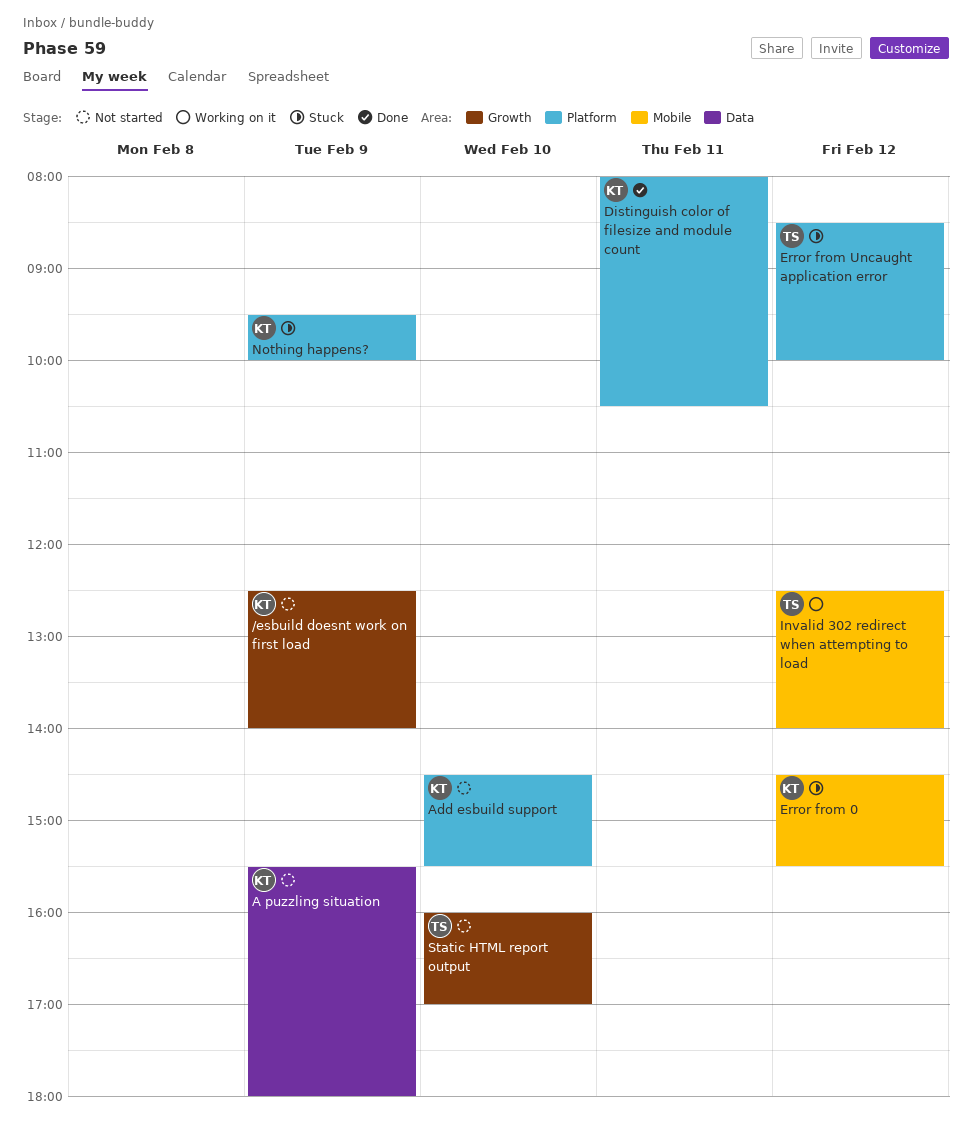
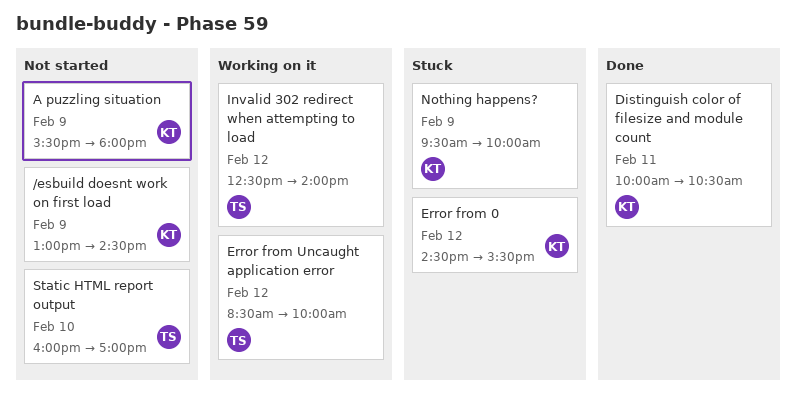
/esbuild doesnt work on first load, begins: 12:30 -> 13:00
/esbuild doesnt work on first load, ends: 14:00 -> 14:30
Add esbuild support: present -> none
Distinguish color of filesize and module count, begins: 08:00 -> 10:00
Error from Uncaught application error, status: Stuck -> Working on it

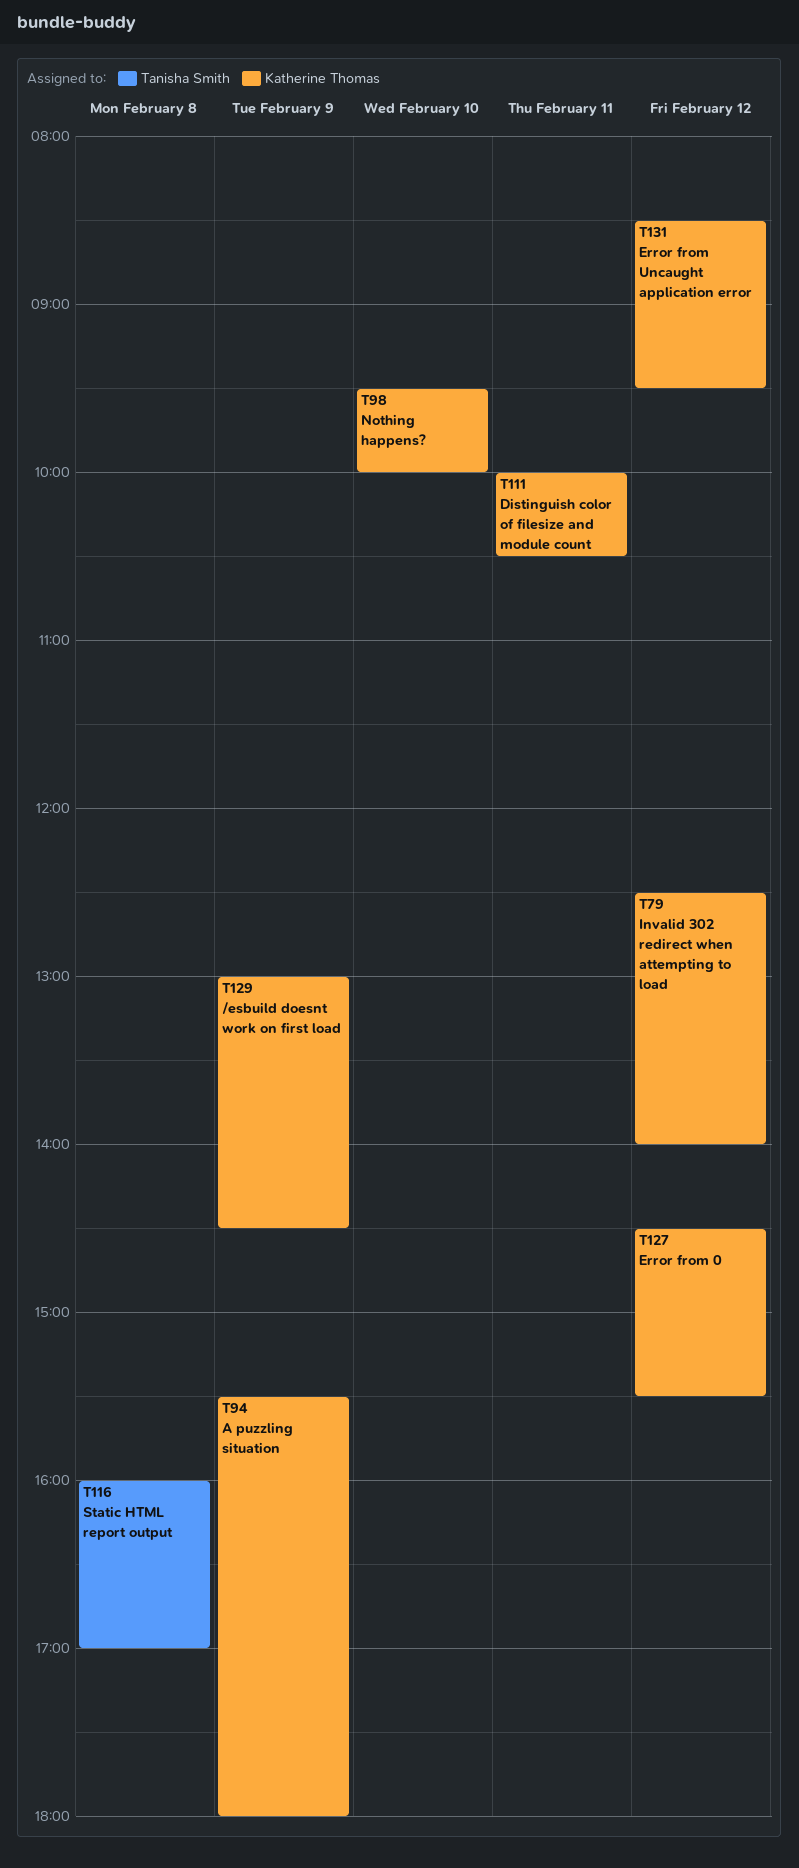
Error from Uncaught application error, owner: Tanisha Smith -> Katherine Thomas
Error from Uncaught application error, ends: 10:00 -> 09:30
Invalid 302 redirect when attempting to load, owner: Tanisha Smith -> Katherine Thomas
Nothing happens?, day: Feb 9 -> Feb 10
Static HTML report output, day: Feb 10 -> Feb 8

